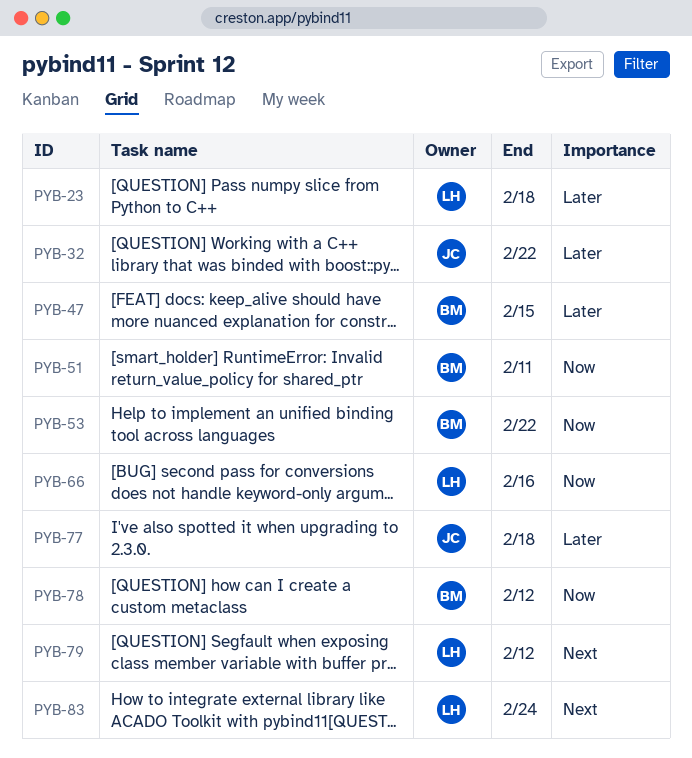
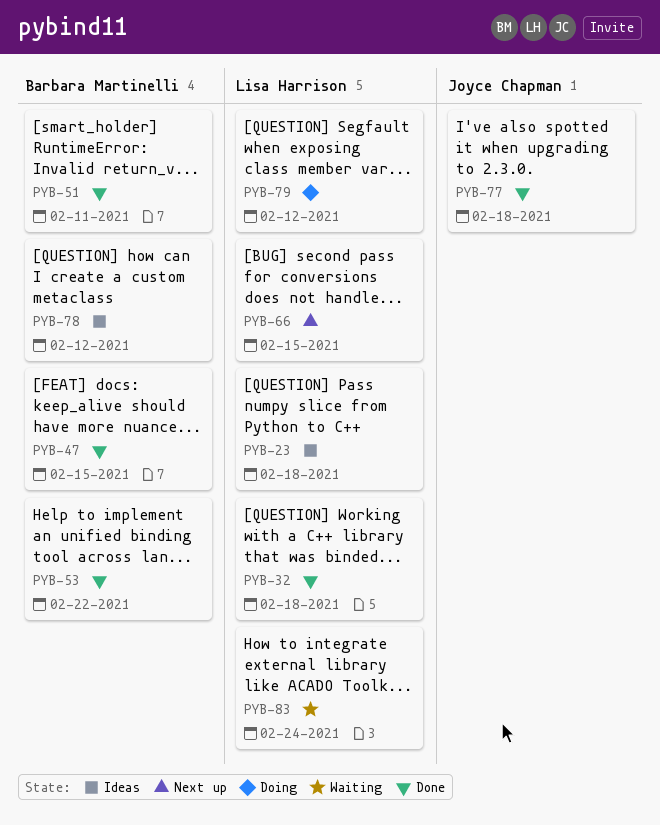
PYB-32, owner: Joyce Chapman -> Lisa Harrison
PYB-32, due: Feb 22 -> Feb 18
PYB-66, due: Feb 16 -> Feb 15

